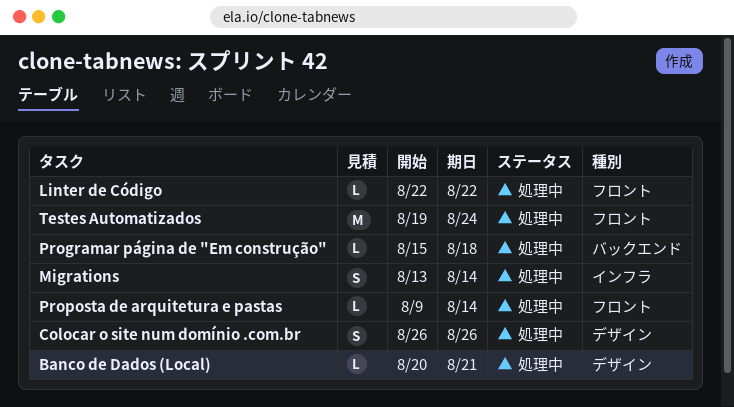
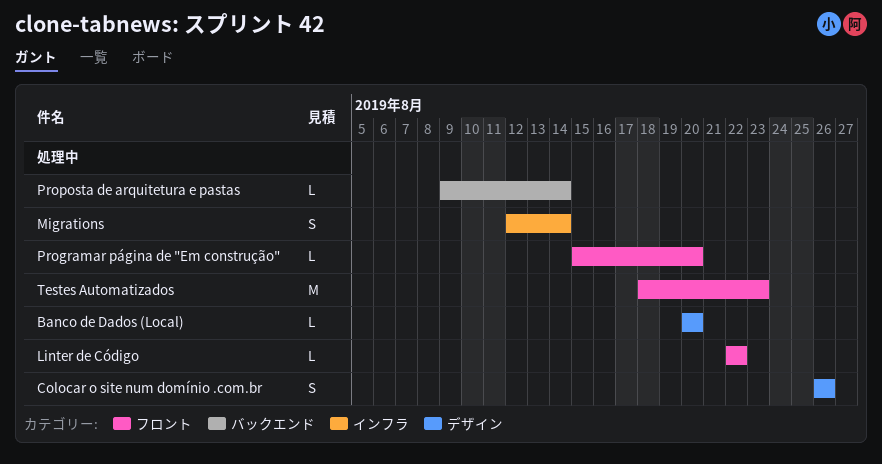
Banco de Dados (Local), due: Aug 21 -> Aug 20
Migrations, start: Aug 13 -> Aug 12
Programar página de "Em construção", label: バックエンド -> フロント
Programar página de "Em construção", due: Aug 18 -> Aug 20
Proposta de arquitetura e pastas, label: フロント -> バックエンド
Testes Automatizados, start: Aug 19 -> Aug 18
Testes Automatizados, due: Aug 24 -> Aug 23

